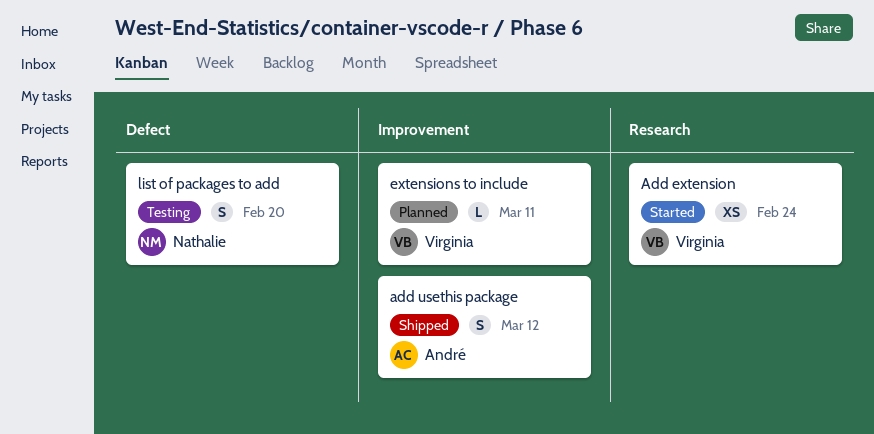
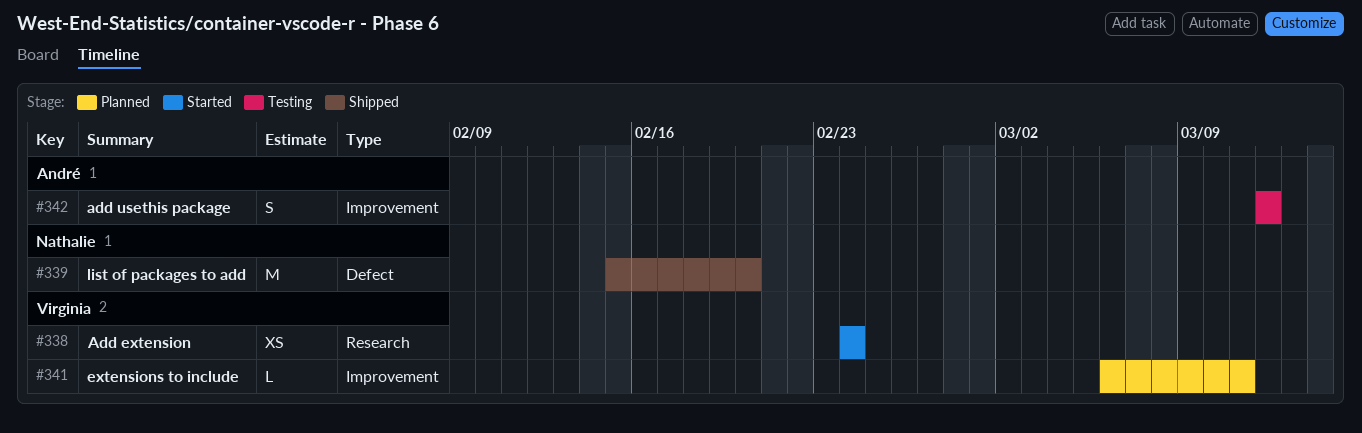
add usethis package, status: Shipped -> Testing
list of packages to add, status: Testing -> Shipped
list of packages to add, estimate: S -> M

